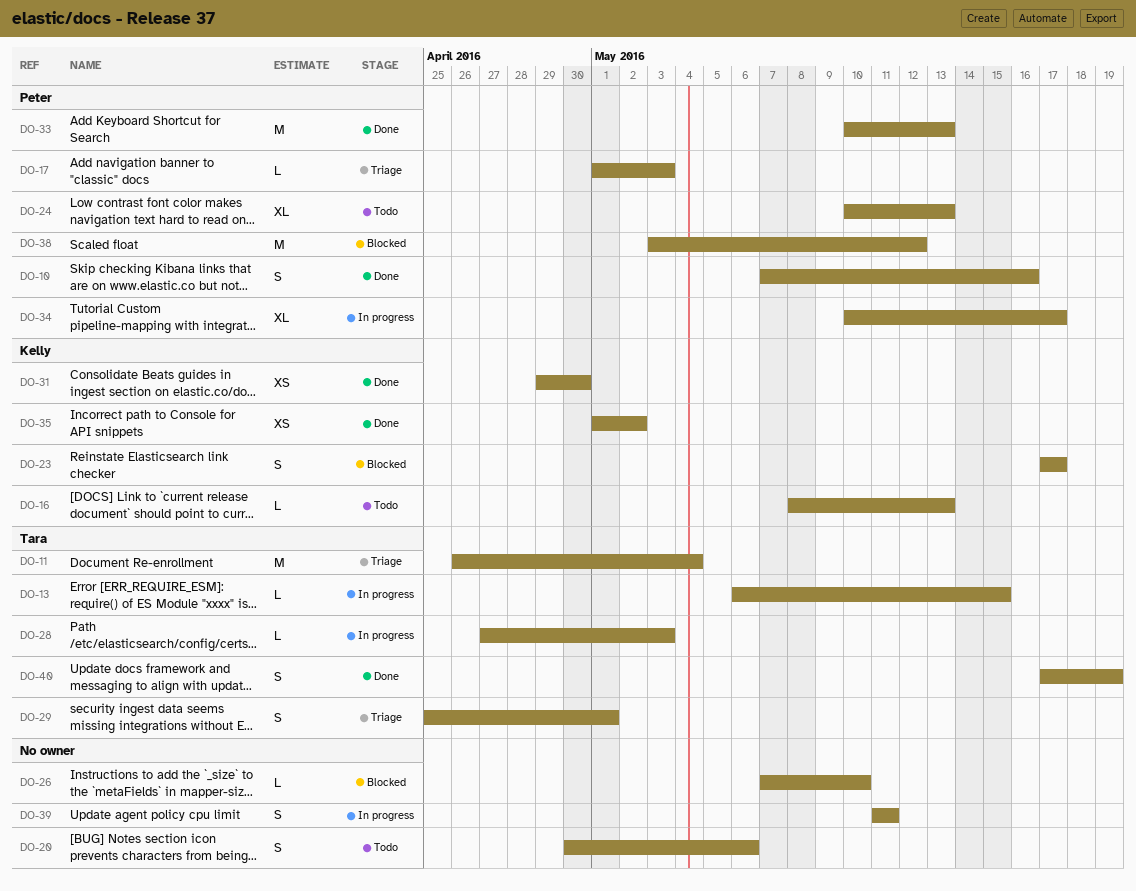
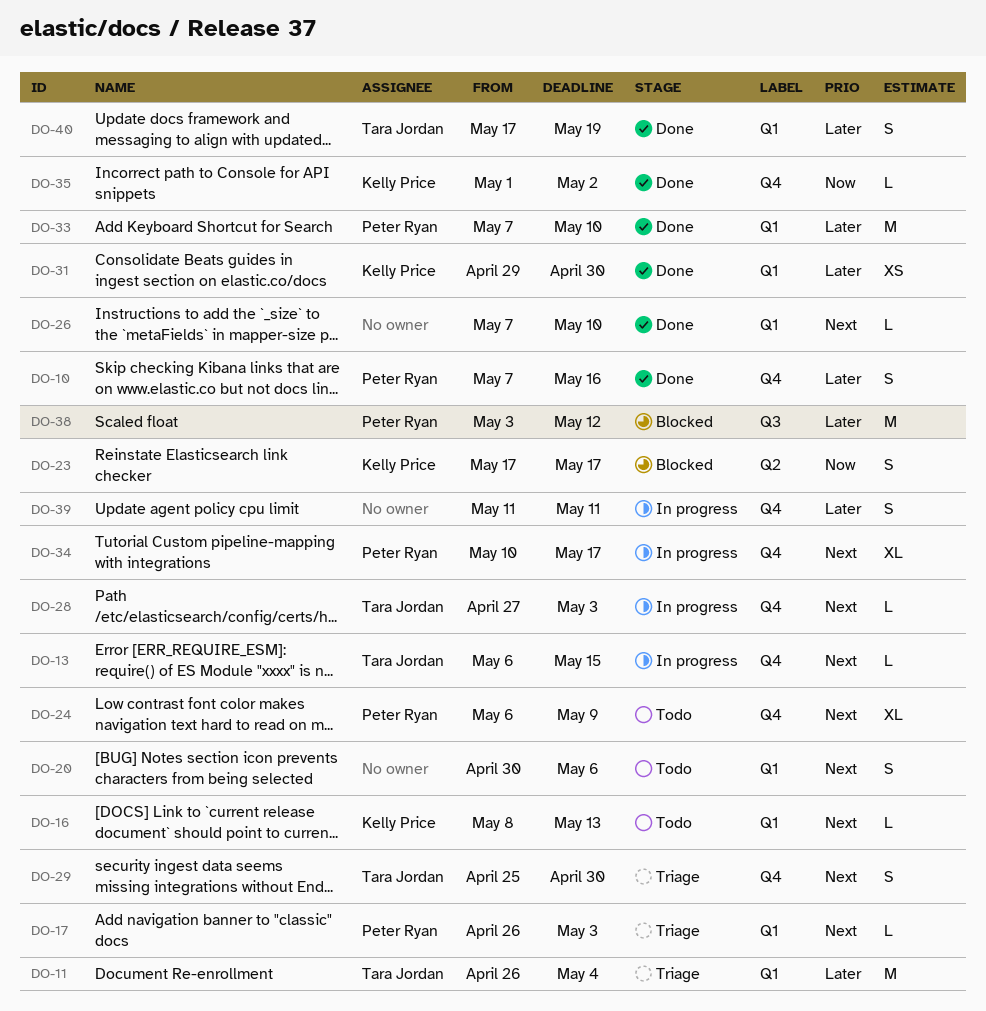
DO-17, start: May 1 -> Apr 26
DO-24, start: May 10 -> May 6
DO-24, due: May 13 -> May 9
DO-26, status: Blocked -> Done
DO-29, due: May 1 -> Apr 30
DO-33, start: May 10 -> May 7
DO-33, due: May 13 -> May 10
DO-35, estimate: XS -> L

